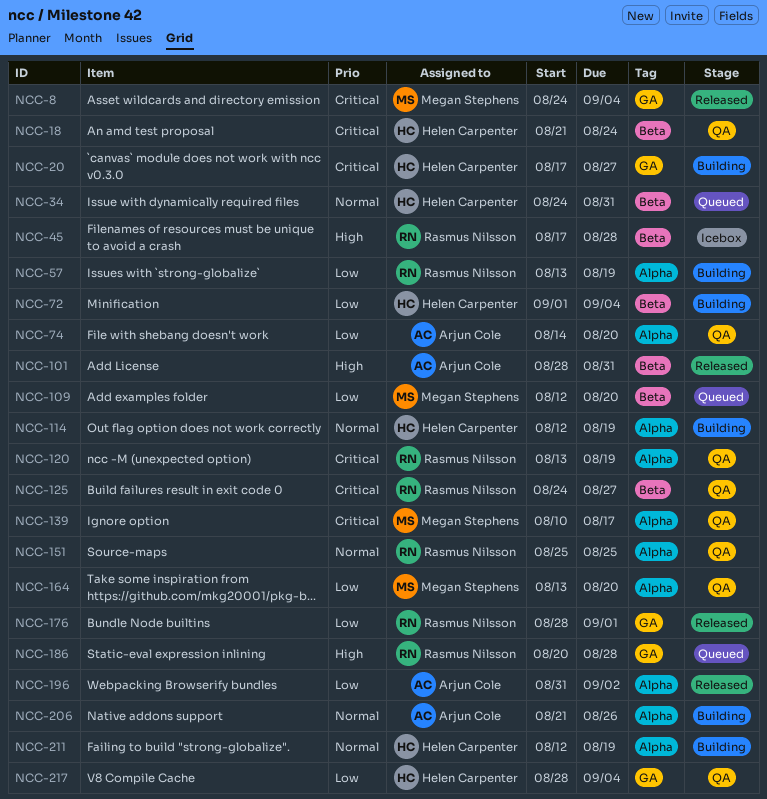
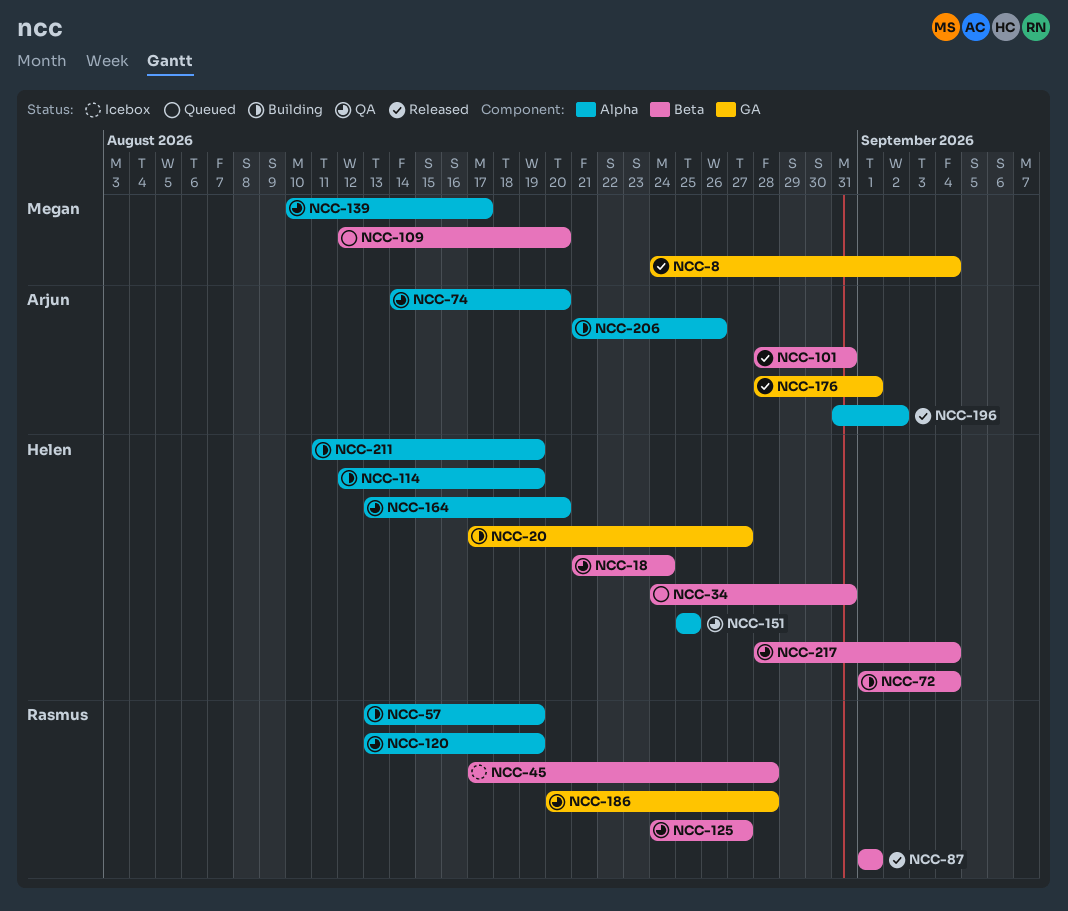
NCC-87: none -> present
NCC-151, owner: Rasmus Nilsson -> Helen Carpenter
NCC-164, owner: Megan Stephens -> Helen Carpenter
NCC-176, owner: Rasmus Nilsson -> Arjun Cole
NCC-186, status: Queued -> QA
NCC-211, start: Aug 12 -> Aug 11
NCC-217, label: GA -> Beta

